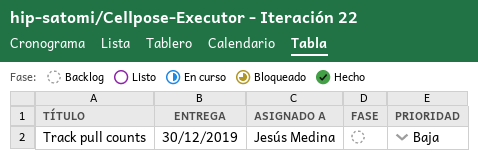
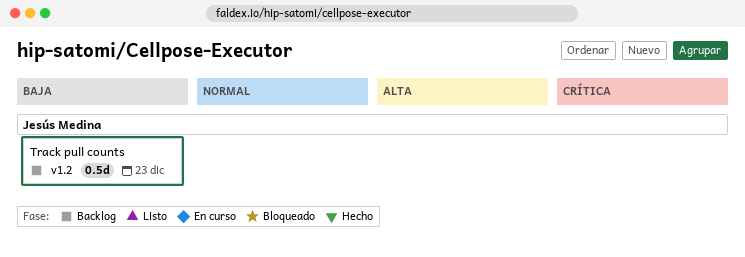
Track pull counts, due: Dec 30 -> Dec 23

